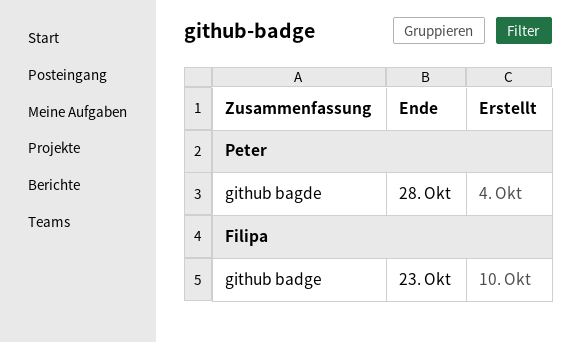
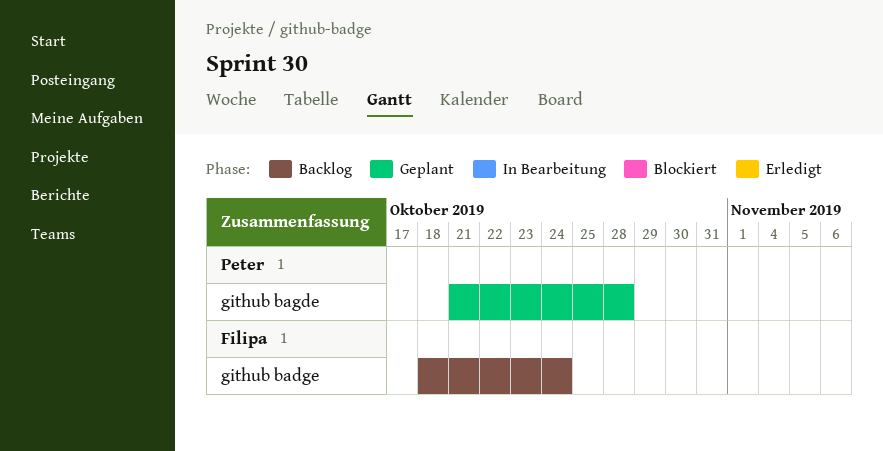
github badge, due: Oct 23 -> Oct 24

